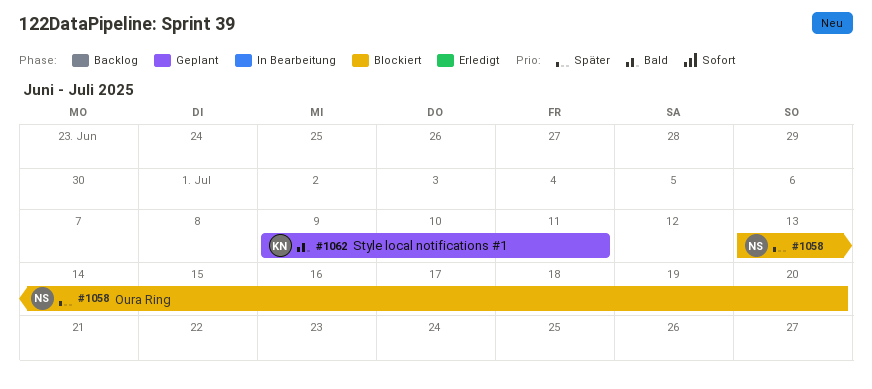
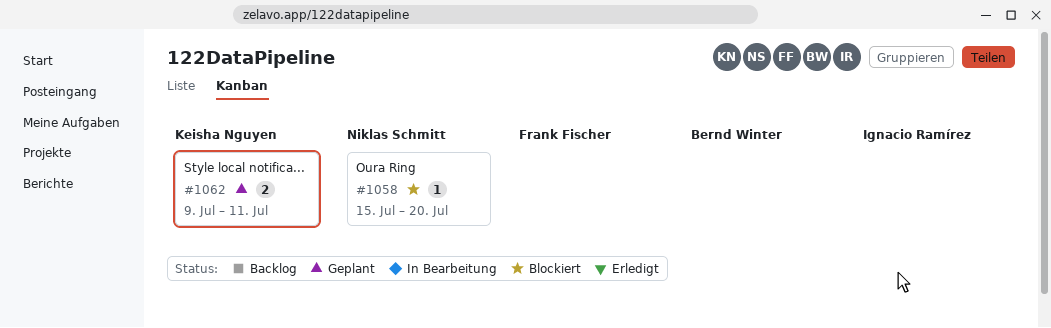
#1058, start: Jul 13 -> Jul 15

